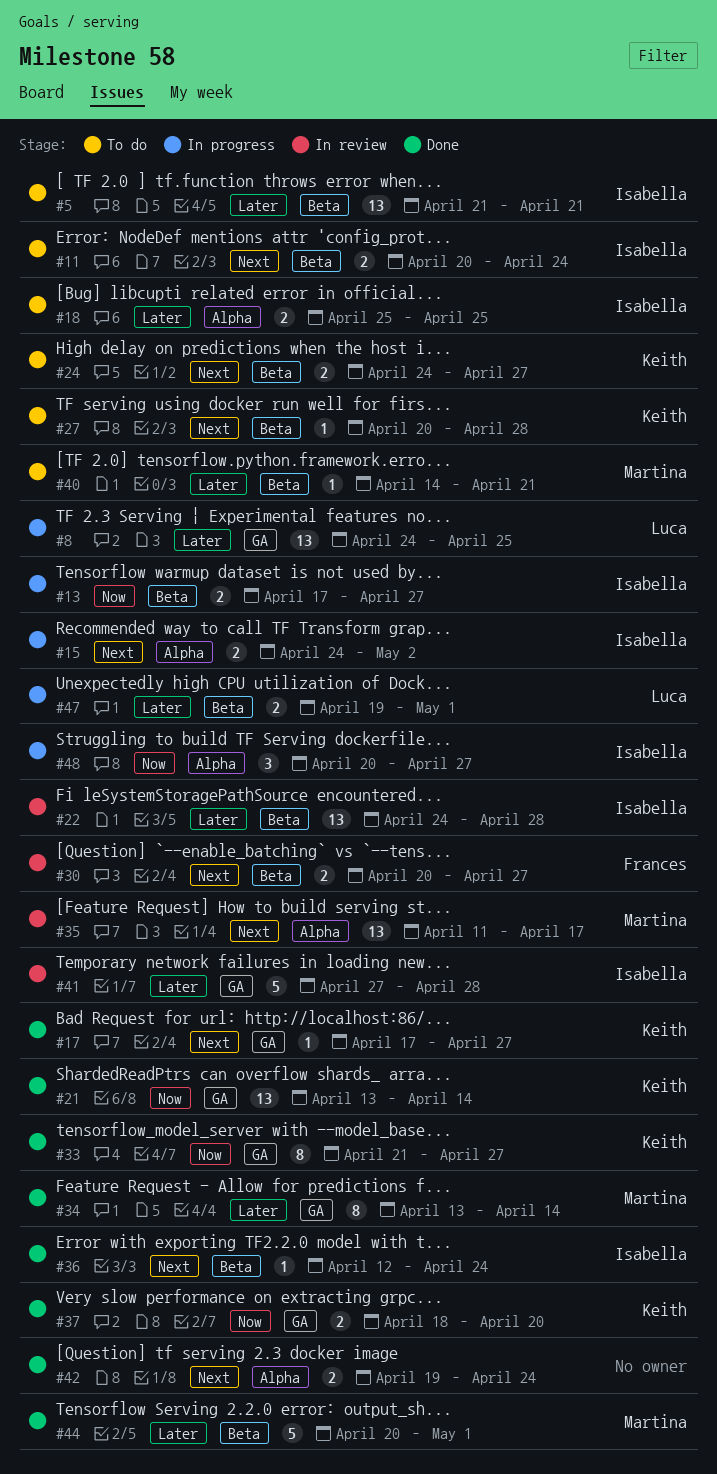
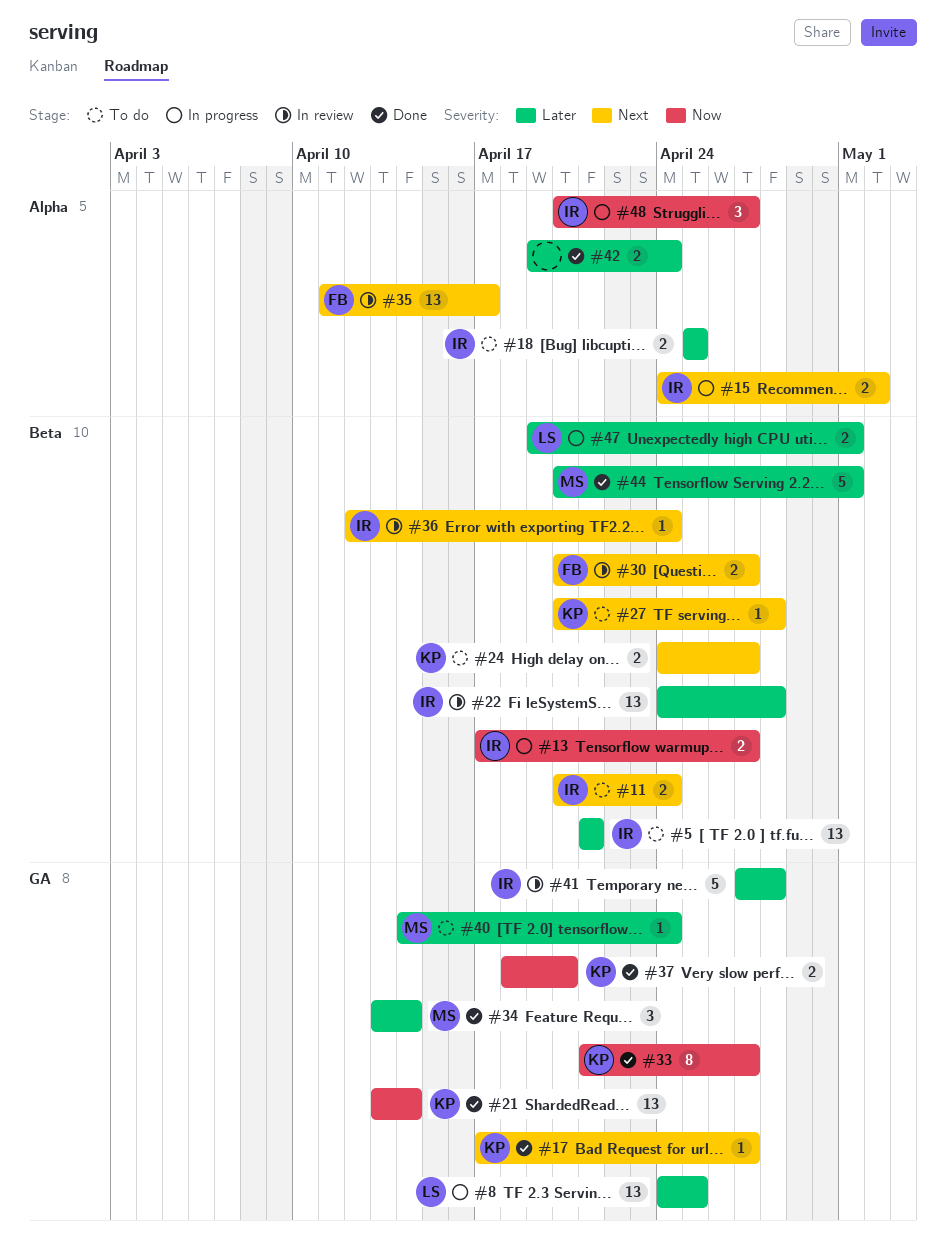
#34, estimate: 8 -> 3
#35, owner: Martina -> Frances
#36, status: Done -> In review
#40, label: Beta -> GA
#40, due: Apr 21 -> Apr 24
#42, priority: Next -> Later

